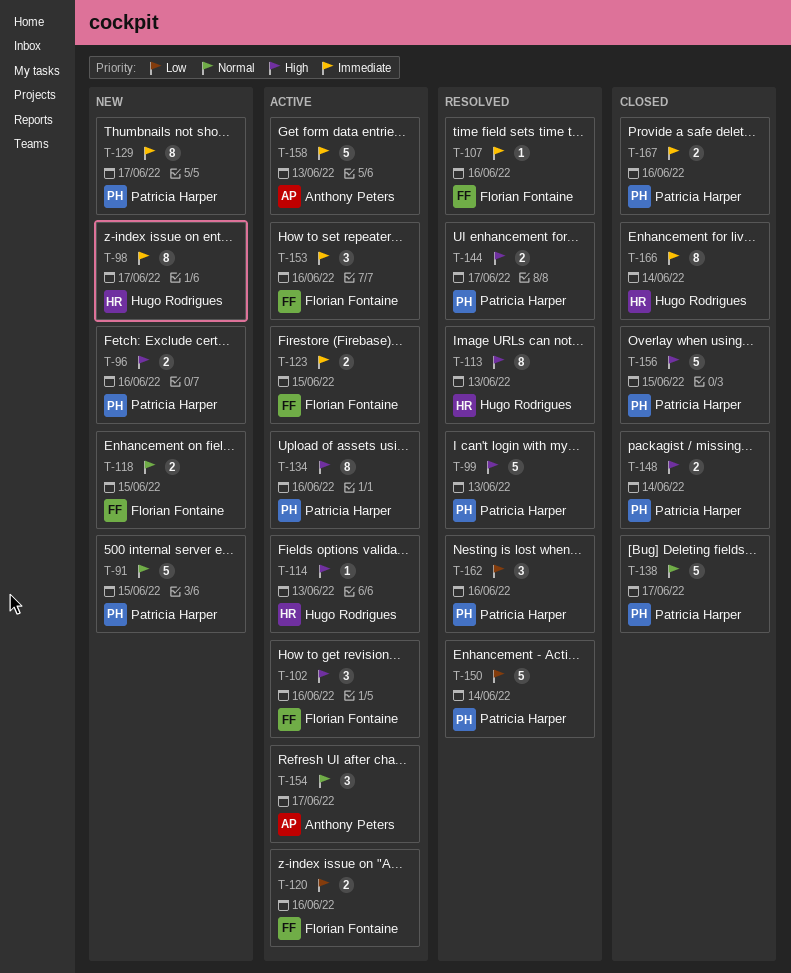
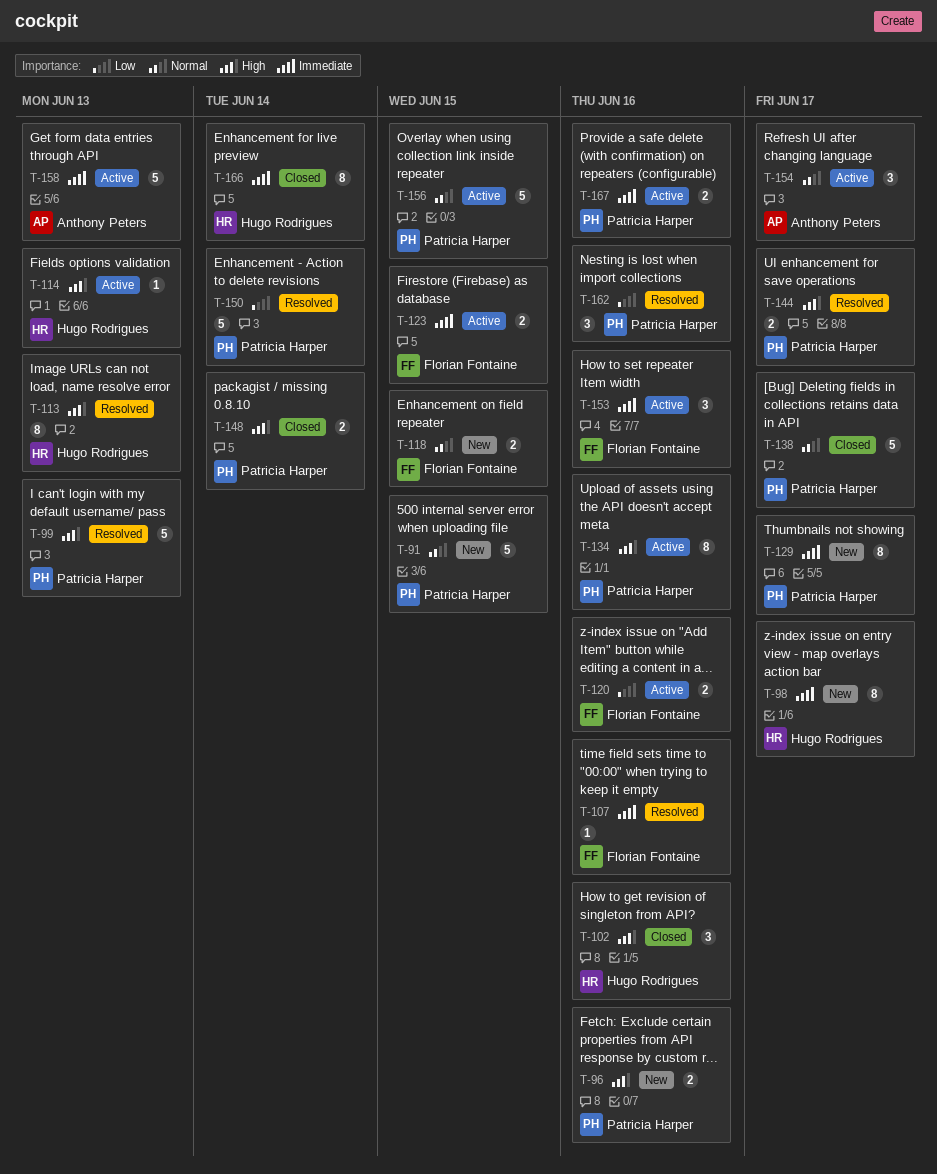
T-102, status: Active -> Closed
T-102, owner: Florian Fontaine -> Hugo Rodrigues
T-156, status: Closed -> Active
T-156, priority: High -> Normal
T-167, status: Closed -> Active

